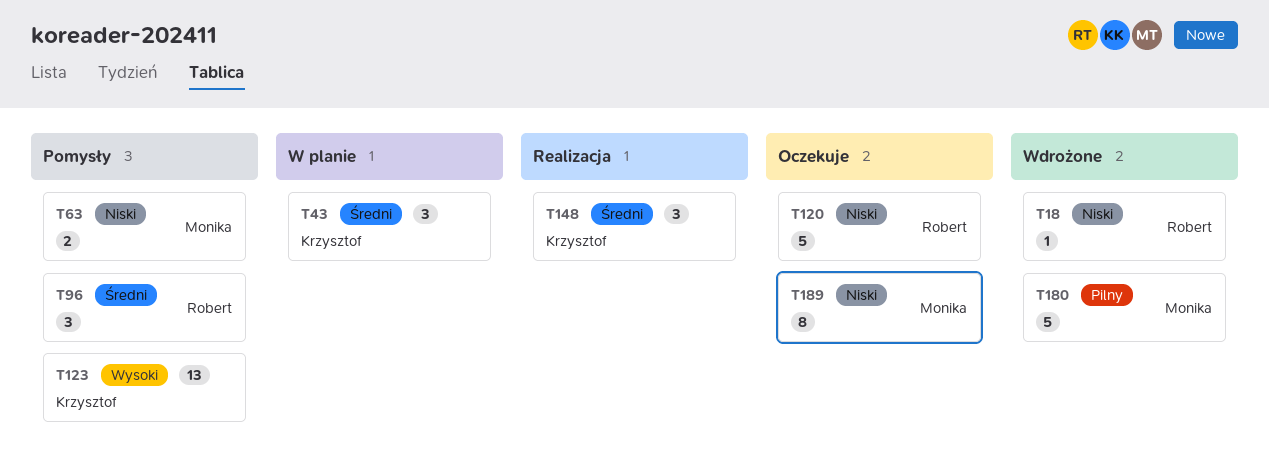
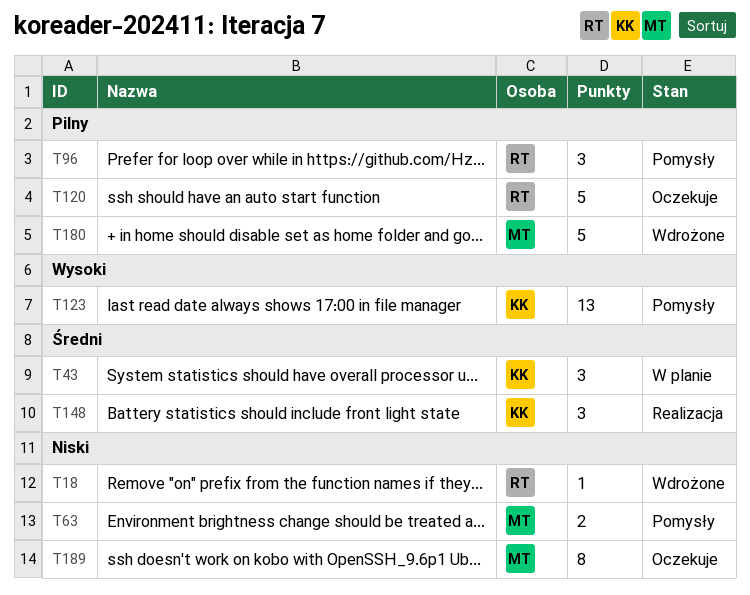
T96, priority: Średni -> Pilny
T120, priority: Niski -> Pilny

